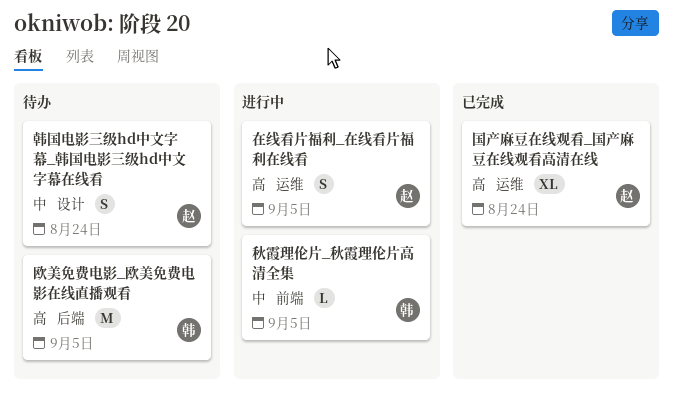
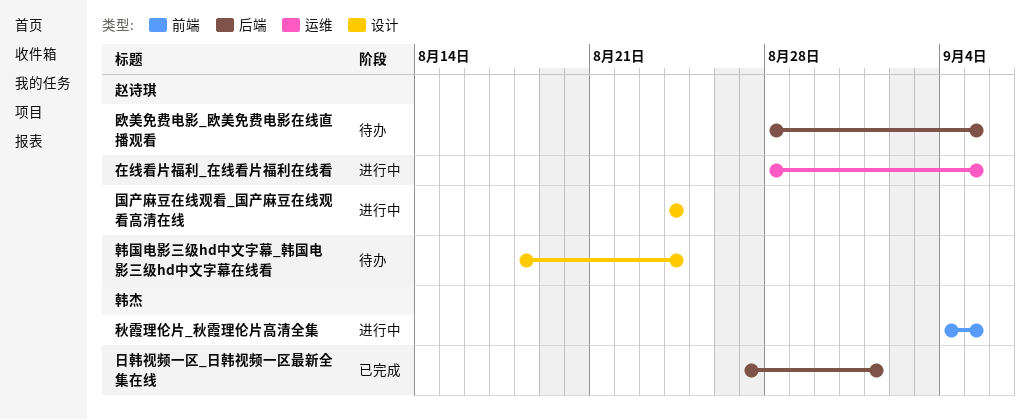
国产麻豆在线观看_国产麻豆在线观看高清在线, status: 已完成 -> 进行中
国产麻豆在线观看_国产麻豆在线观看高清在线, label: 运维 -> 设计
日韩视频一区_日韩视频一区最新全集在线: none -> present
欧美免费电影_欧美免费电影在线直播观看, owner: 韩杰 -> 赵诗琪

